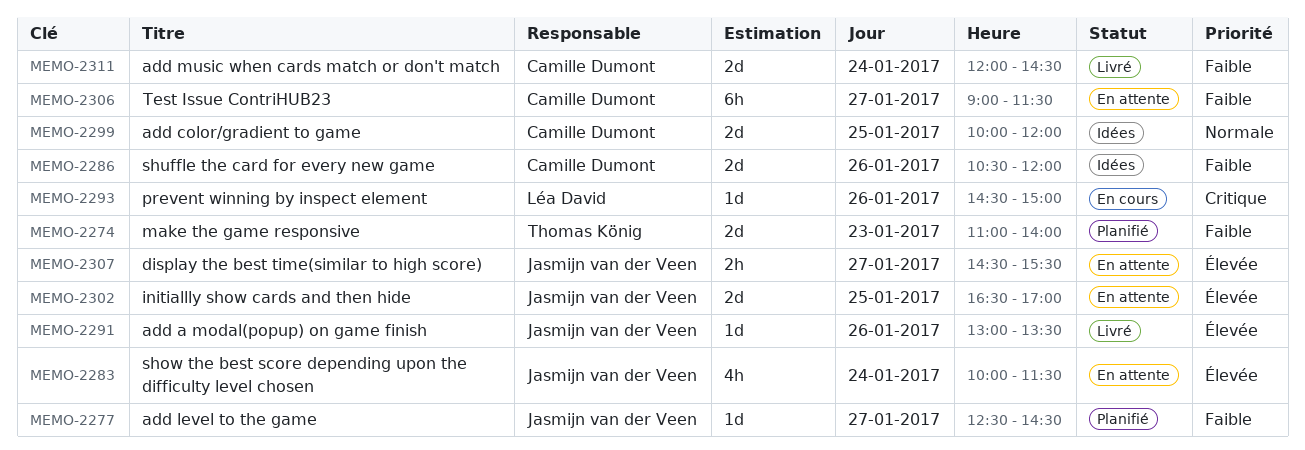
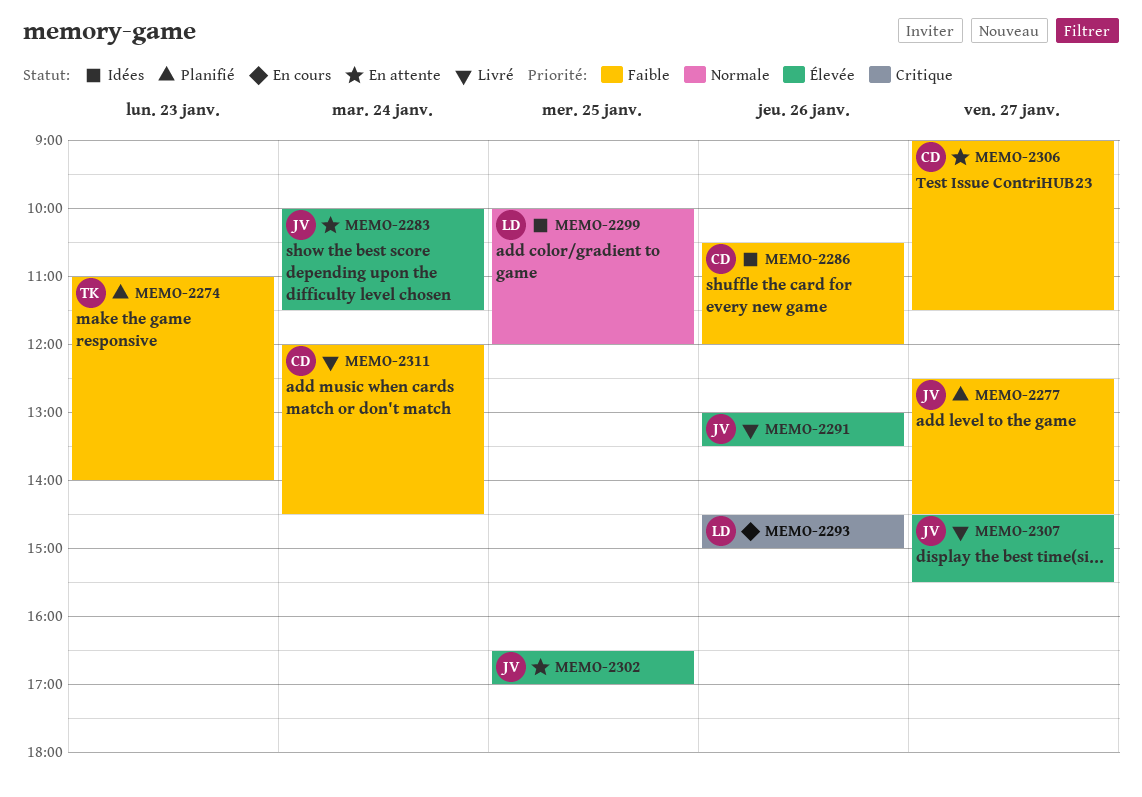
MEMO-2299, owner: Camille Dumont -> Léa David
MEMO-2307, status: En attente -> Livré

